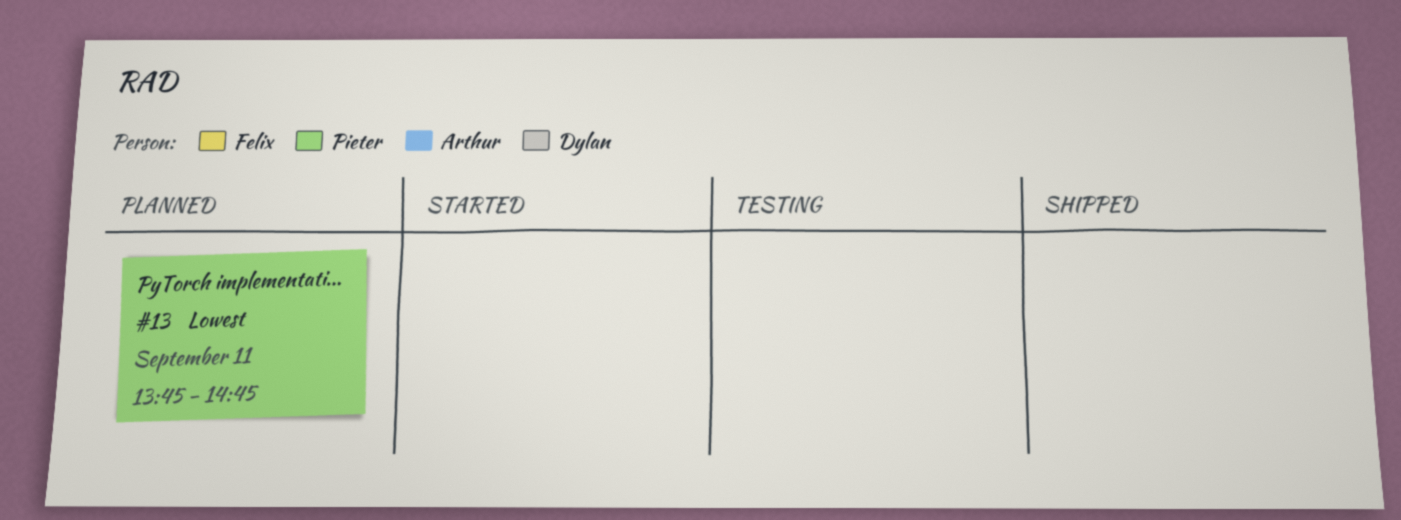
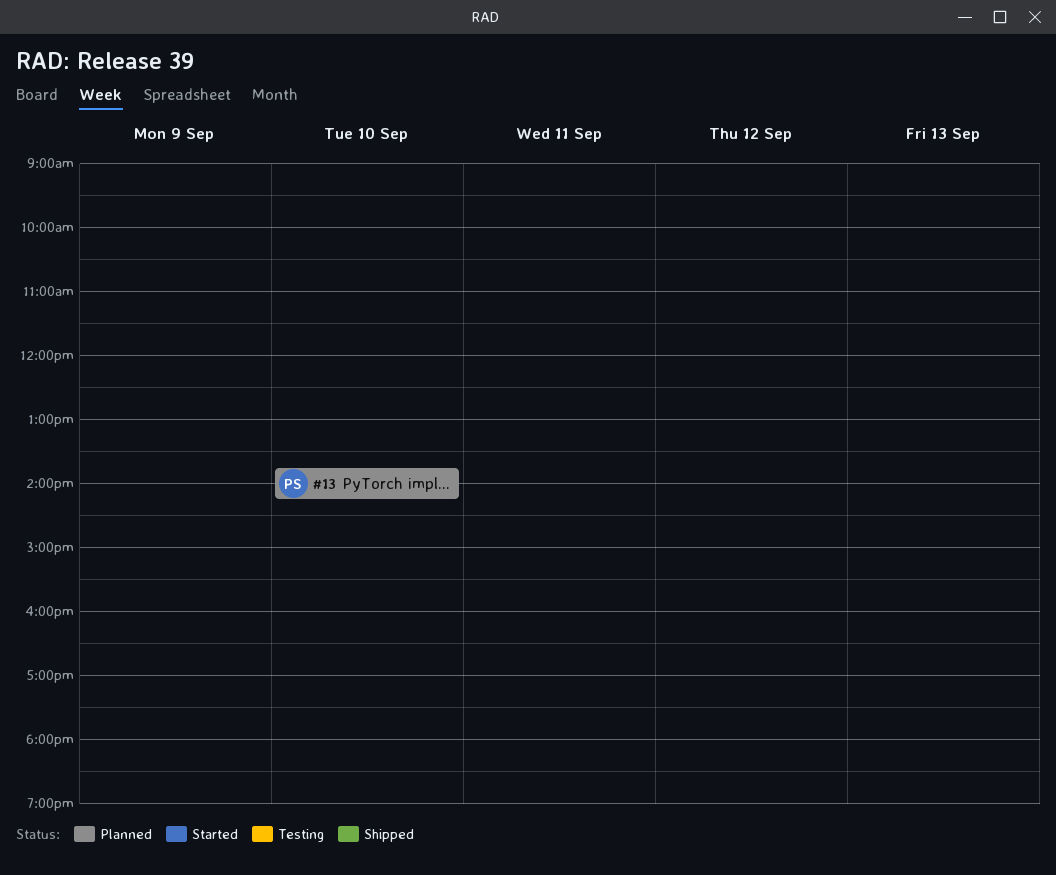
#13, day: Sep 11 -> Sep 10
#13, ends: 14:45 -> 14:15

